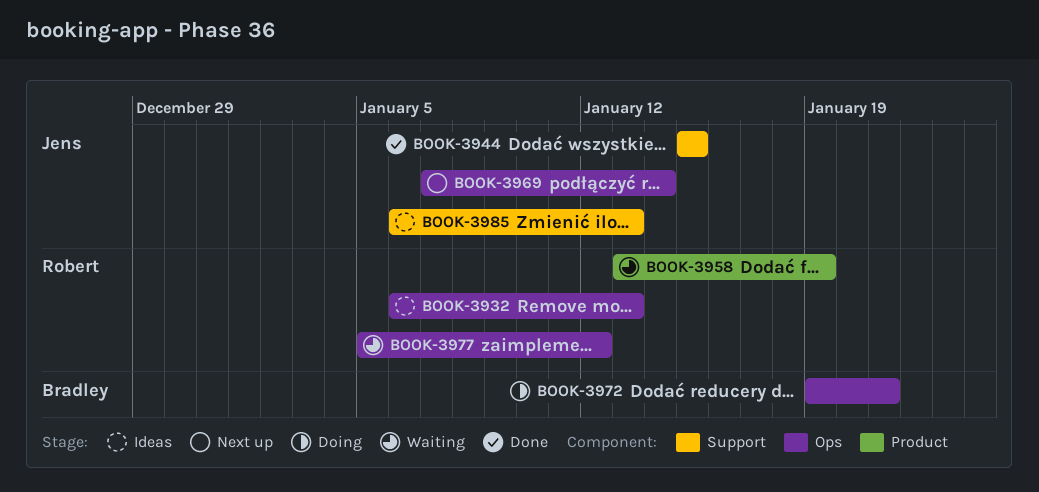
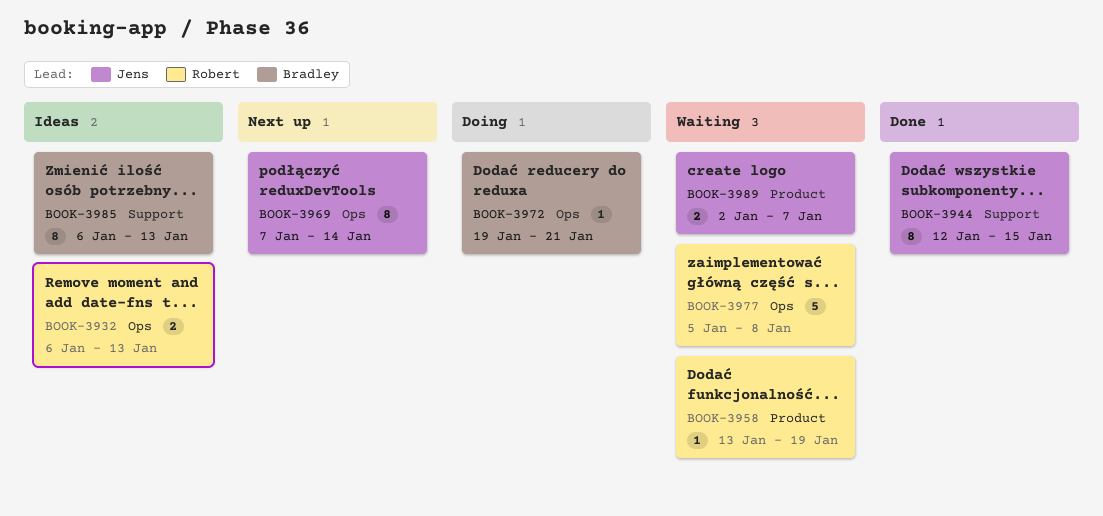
BOOK-3944, start: Jan 15 -> Jan 12
BOOK-3977, due: Jan 12 -> Jan 8
BOOK-3985, owner: Jens -> Bradley
BOOK-3989: none -> present

